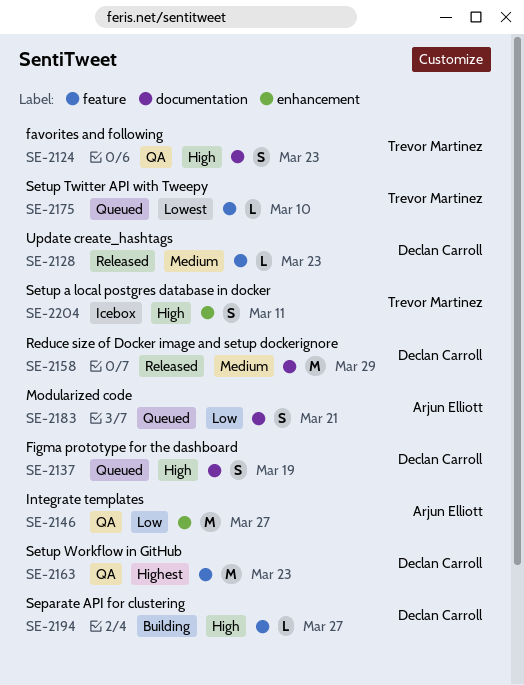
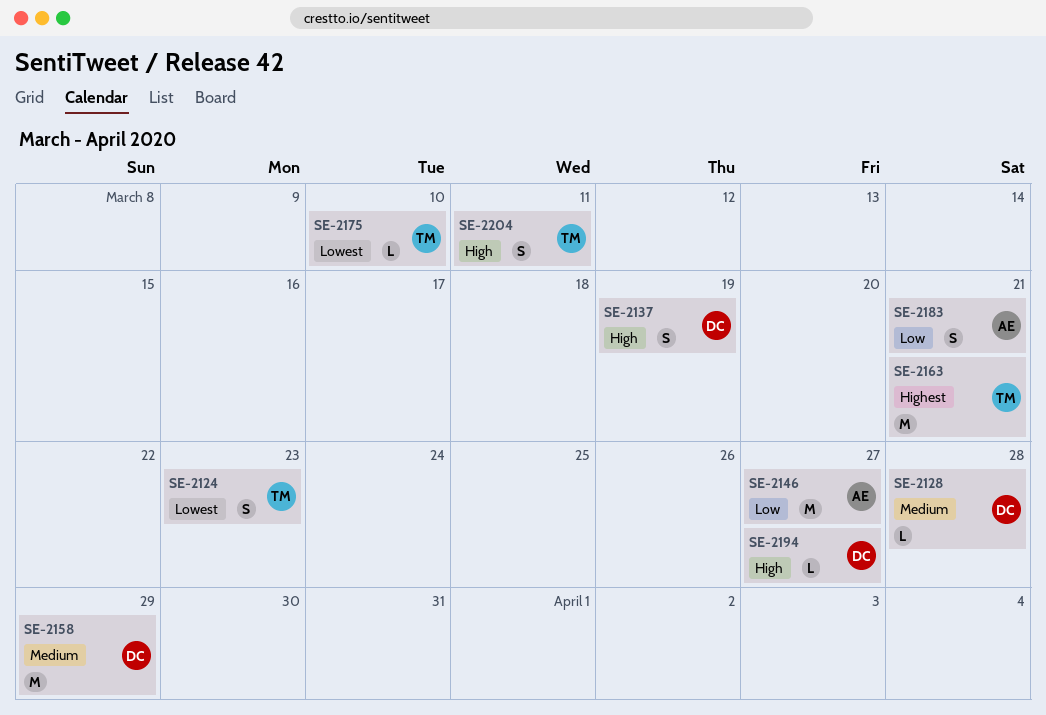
SE-2124, priority: High -> Lowest
SE-2128, due: Mar 23 -> Mar 28
SE-2163, owner: Declan Carroll -> Trevor Martinez
SE-2163, due: Mar 23 -> Mar 21

